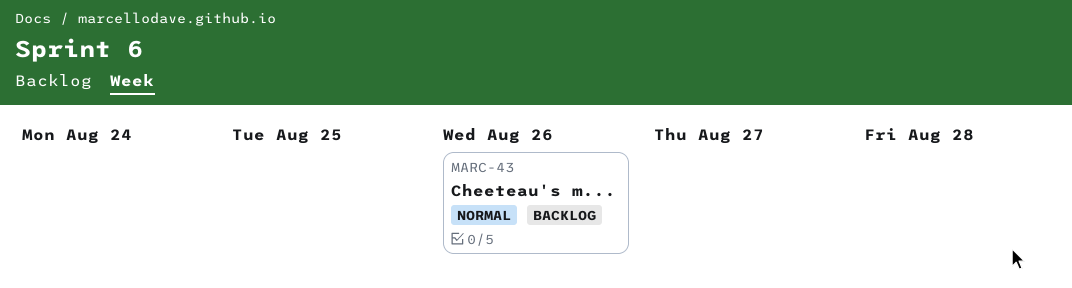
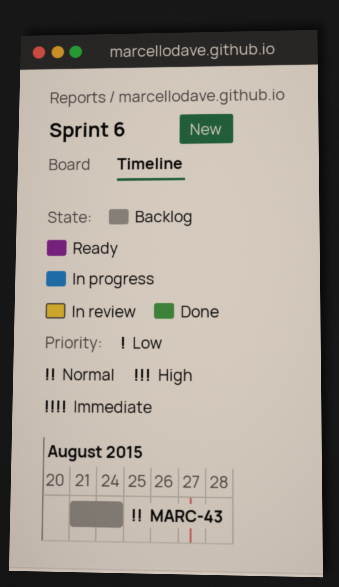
MARC-43, due: Aug 26 -> Aug 24

